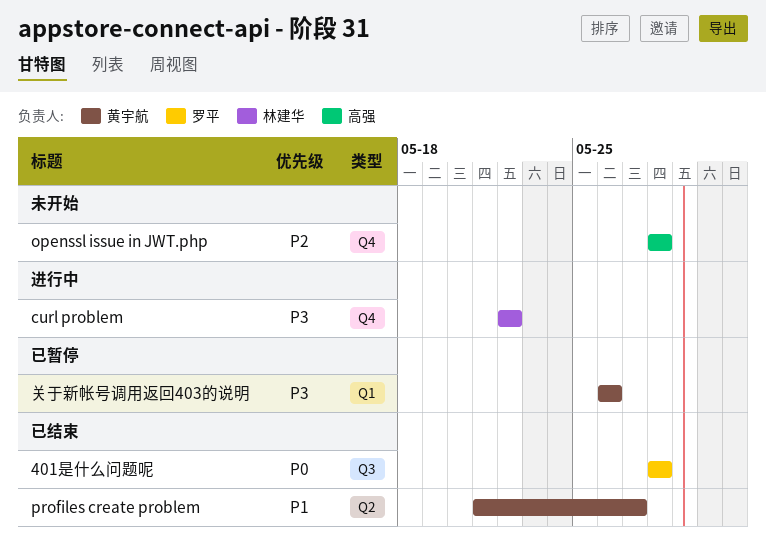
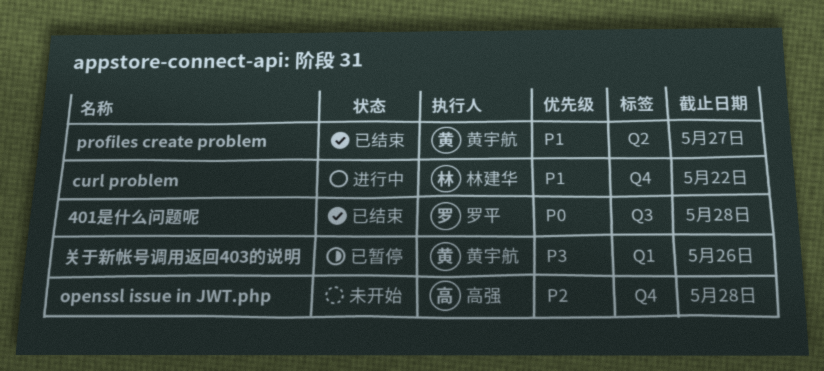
curl problem, priority: P3 -> P1

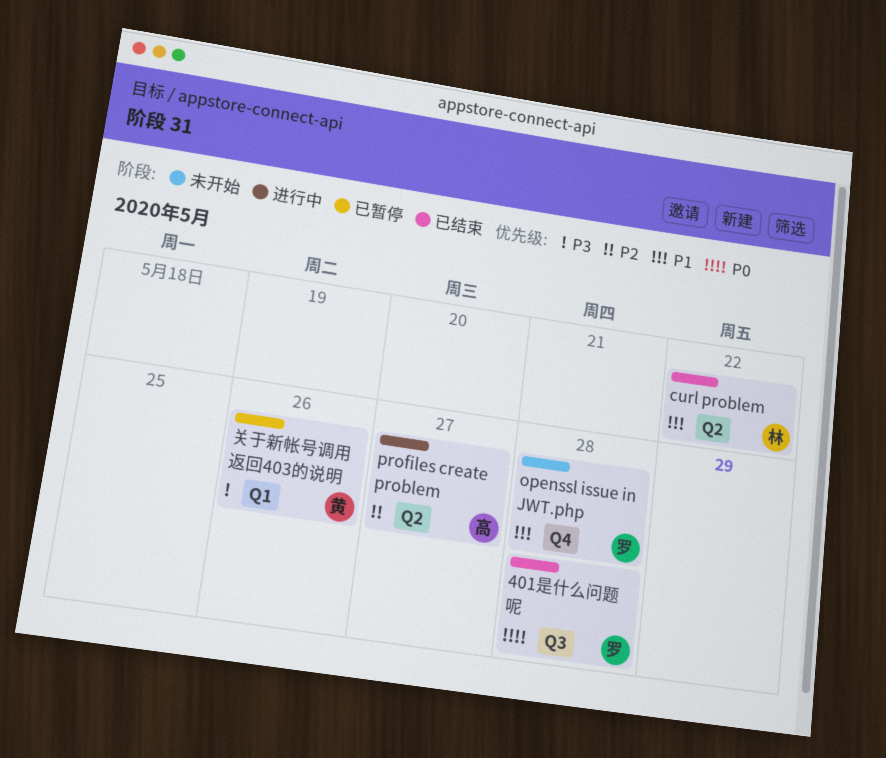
curl problem, status: 进行中 -> 已结束
curl problem, label: Q4 -> Q2
openssl issue in JWT.php, owner: 高强 -> 罗平
openssl issue in JWT.php, priority: P2 -> P1
profiles create problem, status: 已结束 -> 进行中
profiles create problem, owner: 黄宇航 -> 高强
profiles create problem, priority: P1 -> P2

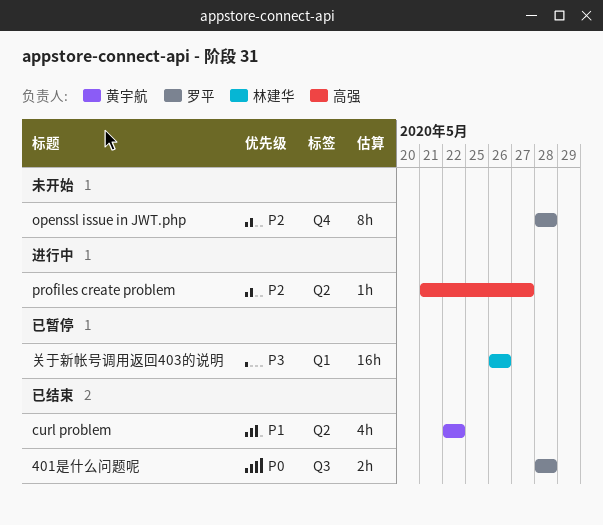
curl problem, owner: 林建华 -> 黄宇航
openssl issue in JWT.php, priority: P1 -> P2
关于新帐号调用返回403的说明, owner: 黄宇航 -> 林建华

